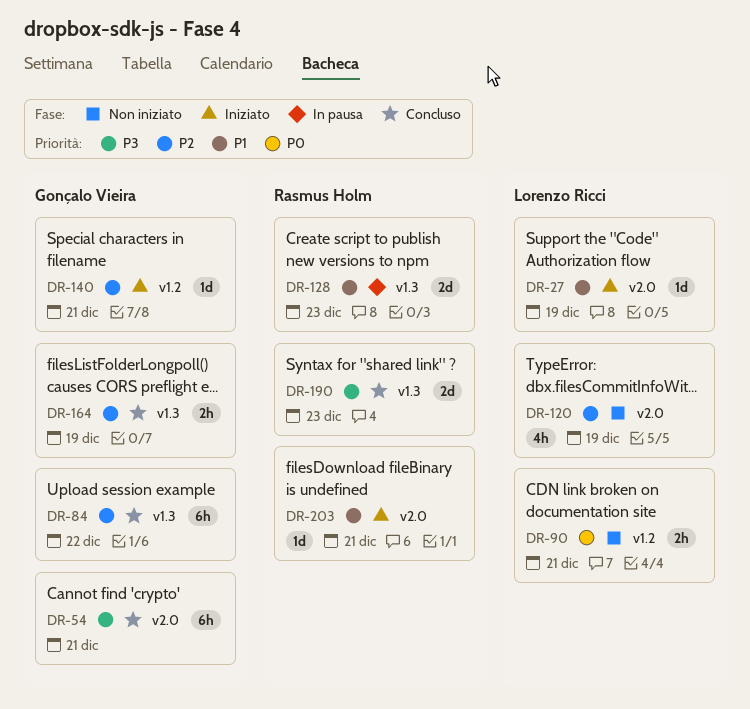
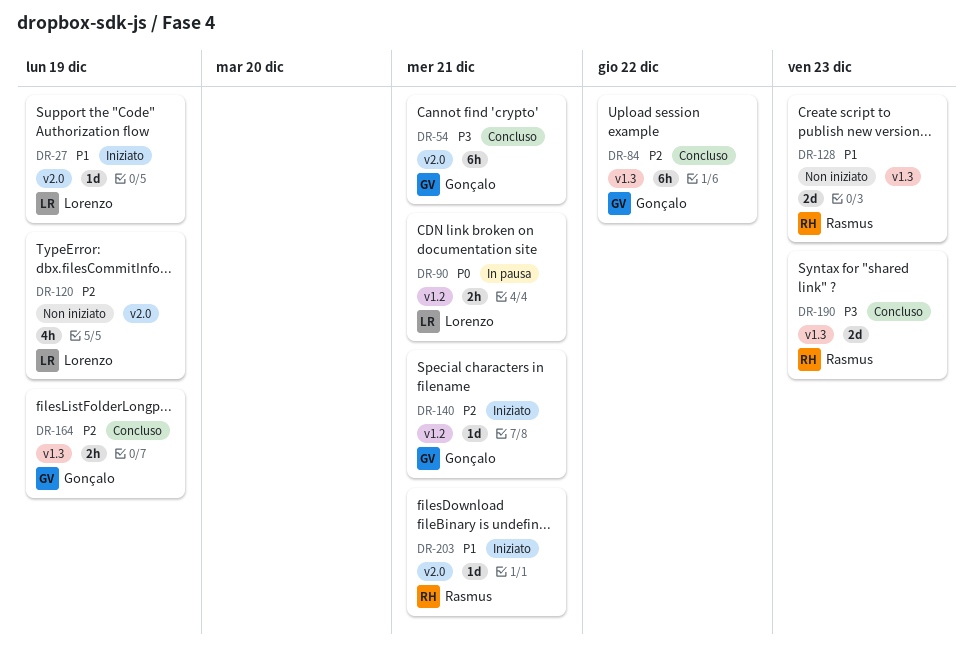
DR-90, status: Non iniziato -> In pausa
DR-128, status: In pausa -> Non iniziato

